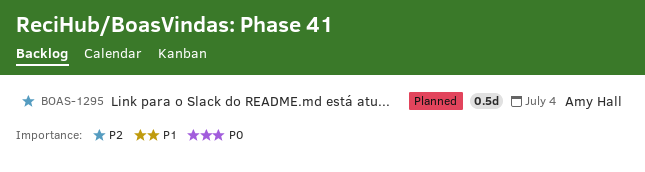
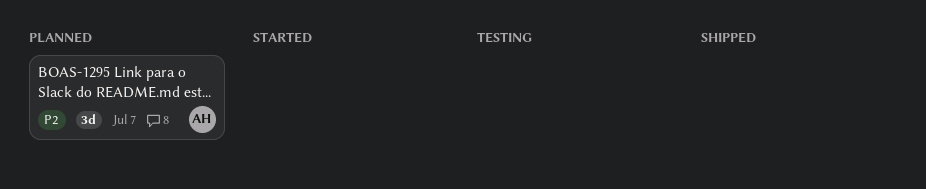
BOAS-1295, estimate: 0.5d -> 3d
BOAS-1295, due: Jul 4 -> Jul 7

